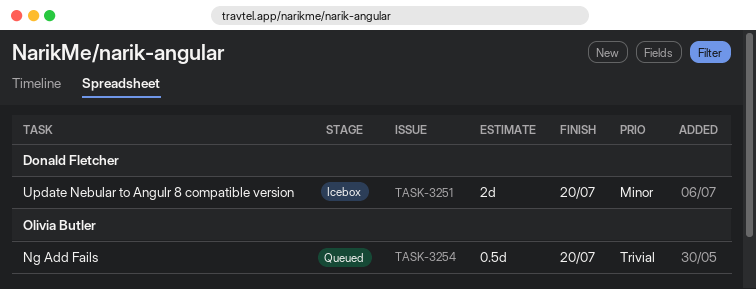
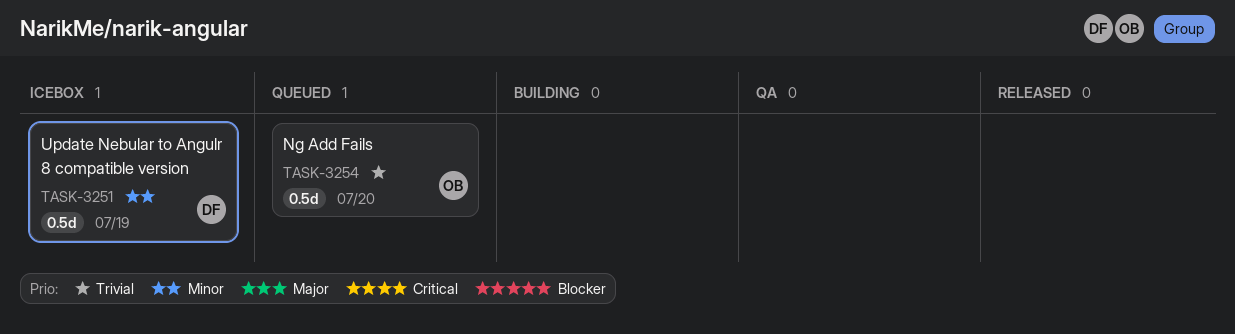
TASK-3251, estimate: 2d -> 0.5d
TASK-3251, due: Jul 20 -> Jul 19

